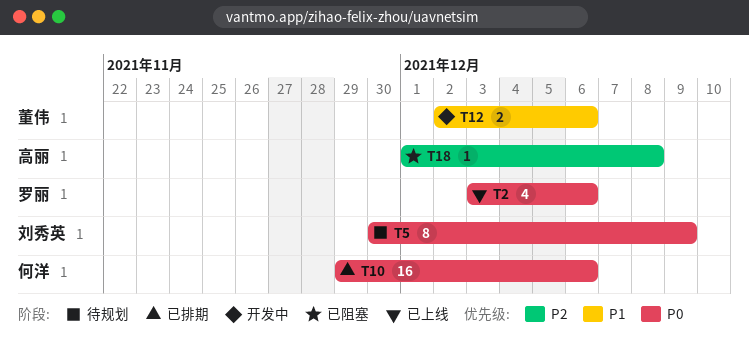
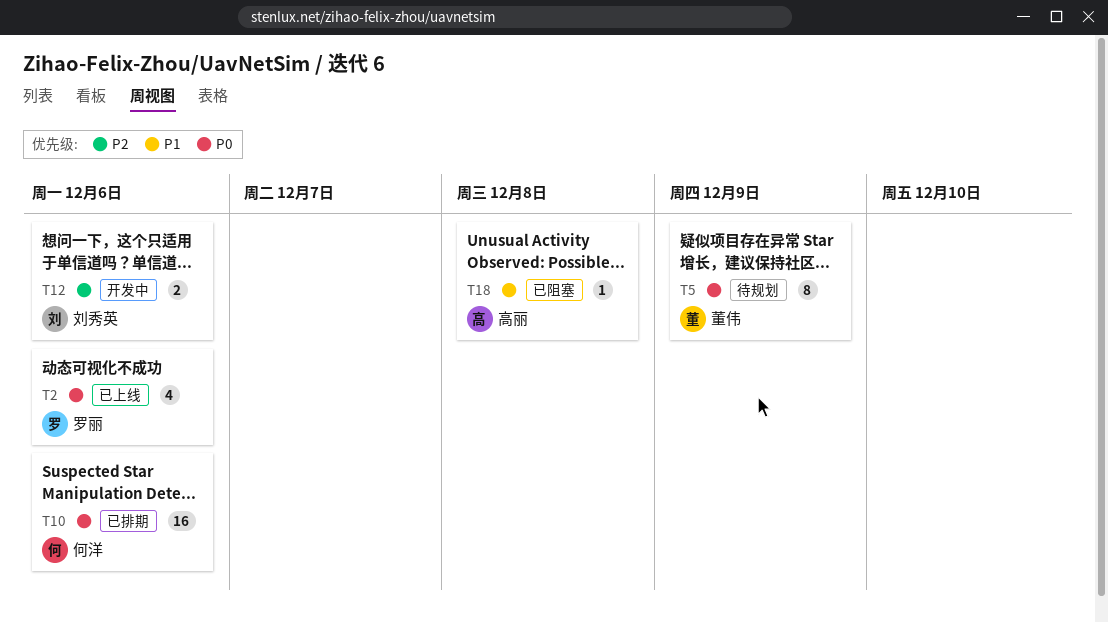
T5, owner: 刘秀英 -> 董伟
T12, owner: 董伟 -> 刘秀英
T12, priority: P1 -> P2
T18, priority: P2 -> P1

